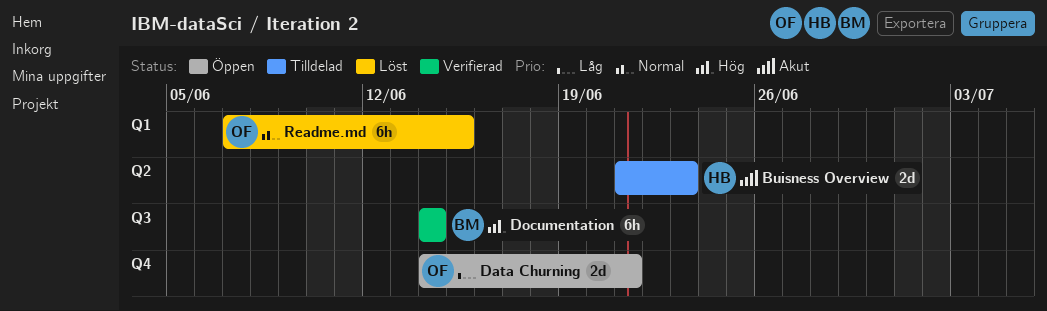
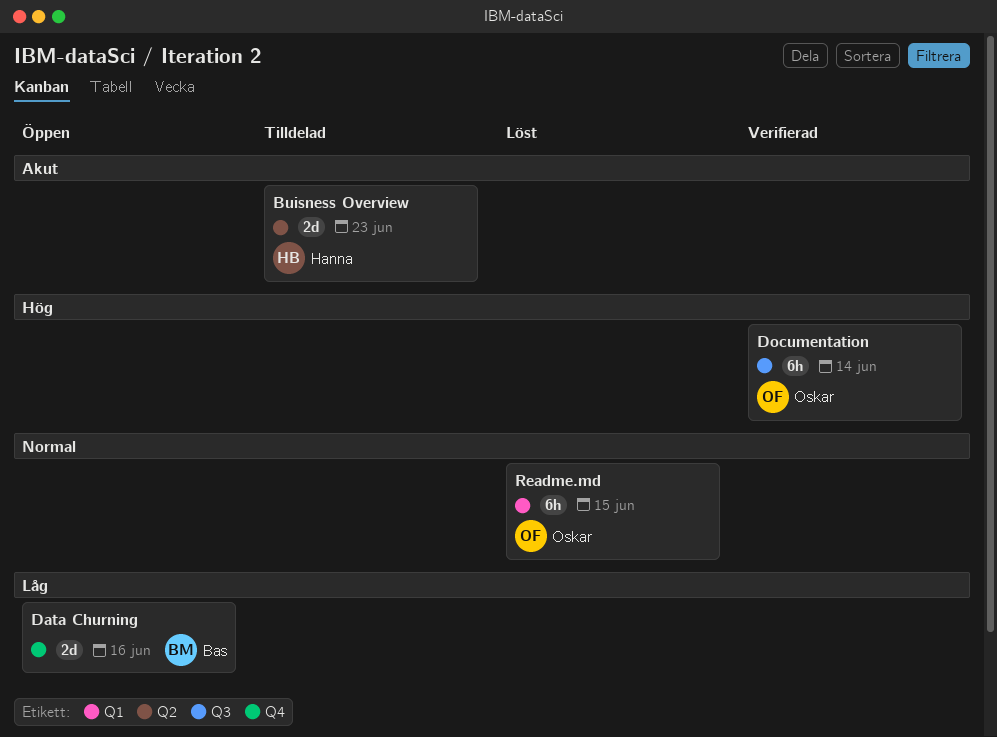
Data Churning, owner: Oskar -> Bas
Data Churning, due: Jun 21 -> Jun 16
Documentation, owner: Bas -> Oskar

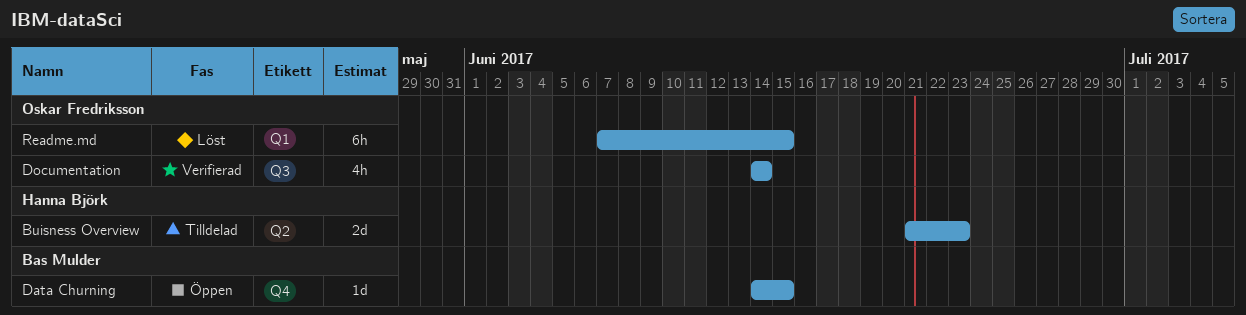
Data Churning, estimate: 2d -> 1d
Data Churning, due: Jun 16 -> Jun 15
Documentation, estimate: 6h -> 4h

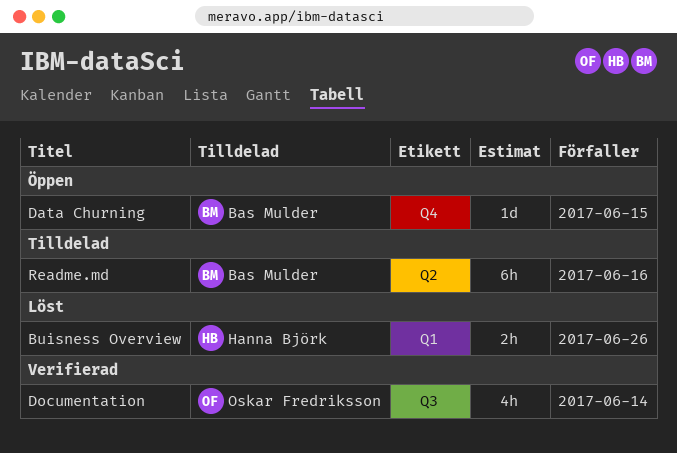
Buisness Overview, status: Tilldelad -> Löst
Buisness Overview, label: Q2 -> Q1
Buisness Overview, estimate: 2d -> 2h
Buisness Overview, due: Jun 23 -> Jun 26
Readme.md, status: Löst -> Tilldelad
Readme.md, owner: Oskar Fredriksson -> Bas Mulder
Readme.md, label: Q1 -> Q2
Readme.md, due: Jun 15 -> Jun 16

